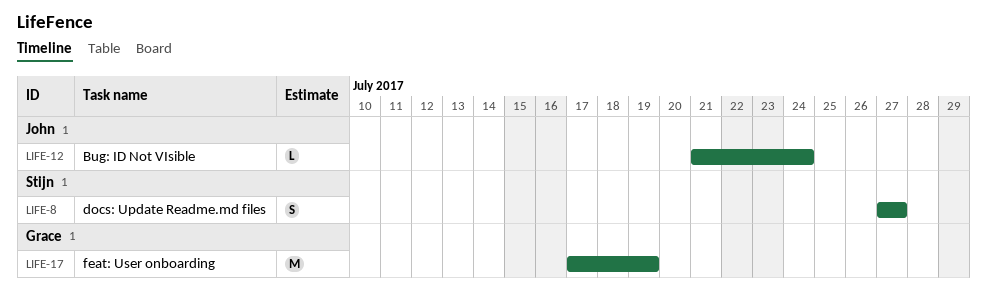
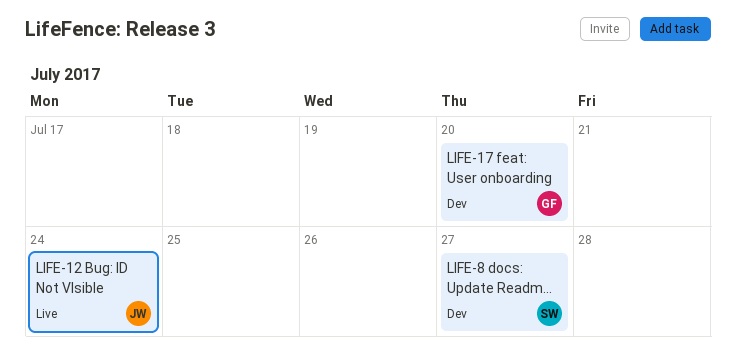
LIFE-17, due: Jul 19 -> Jul 20

